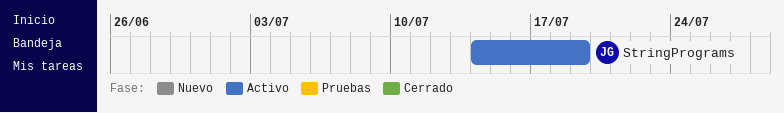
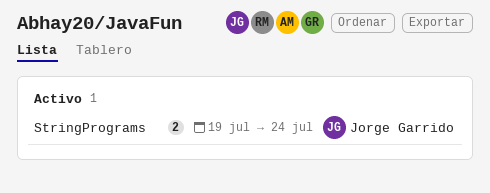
StringPrograms, start: Jul 14 -> Jul 19
StringPrograms, due: Jul 19 -> Jul 24

